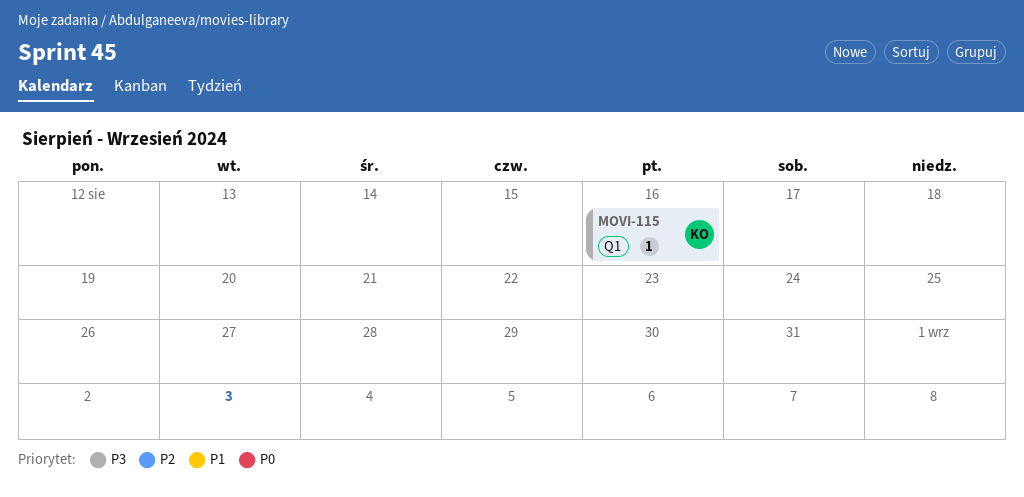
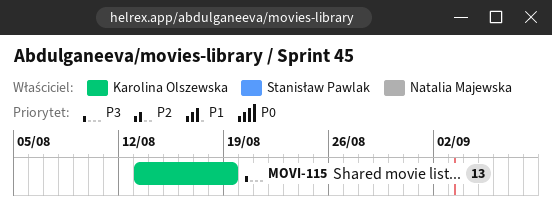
MOVI-115, estimate: 1 -> 13
MOVI-115, due: Aug 16 -> Aug 19

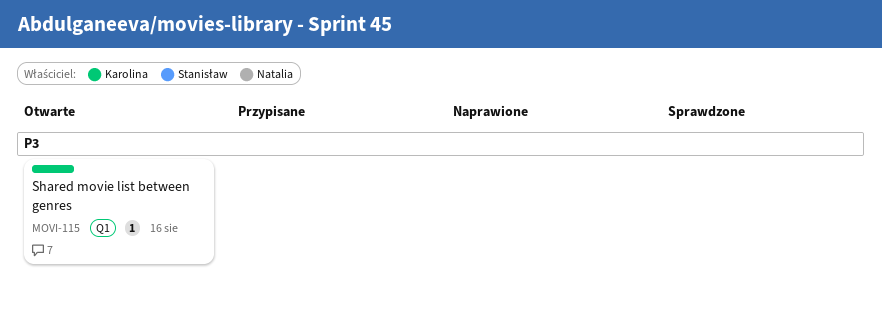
MOVI-115, estimate: 13 -> 1
MOVI-115, due: Aug 19 -> Aug 16

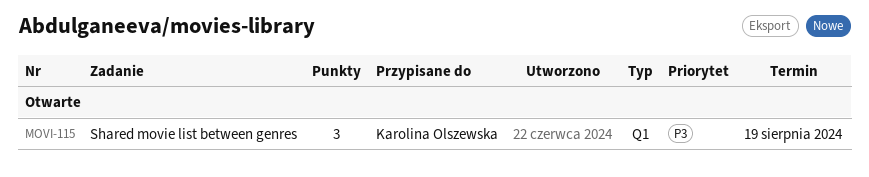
MOVI-115, estimate: 1 -> 3
MOVI-115, due: Aug 16 -> Aug 19

